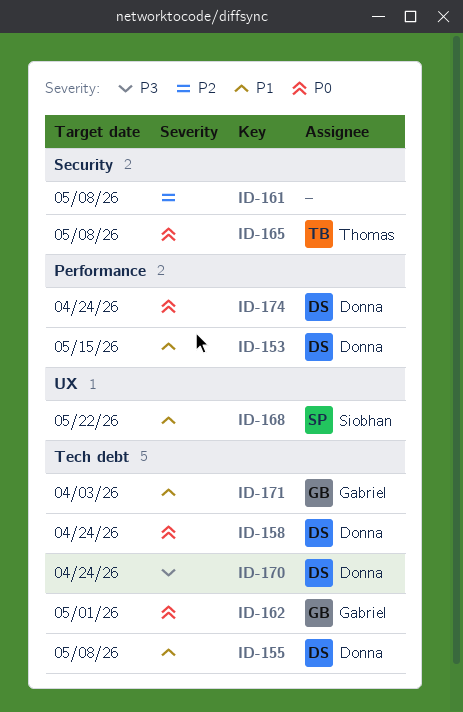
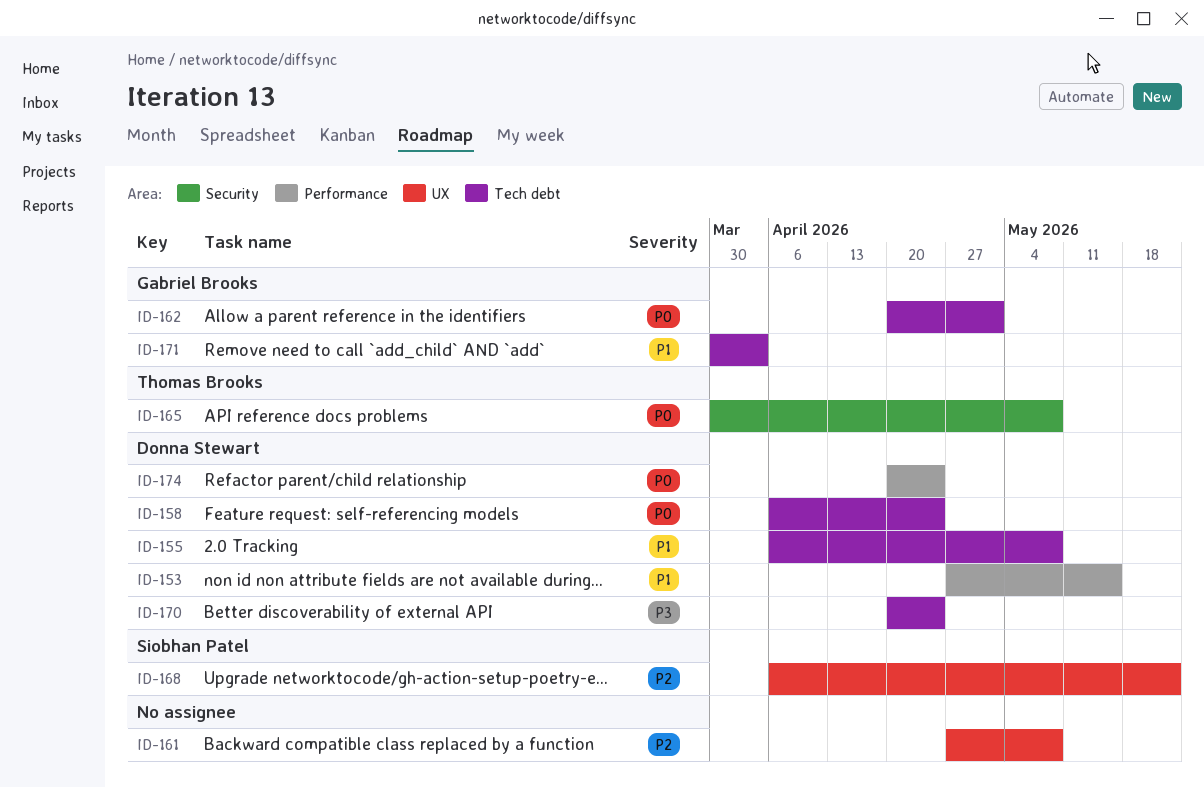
ID-161, label: Security -> UX
ID-168, priority: P1 -> P2

